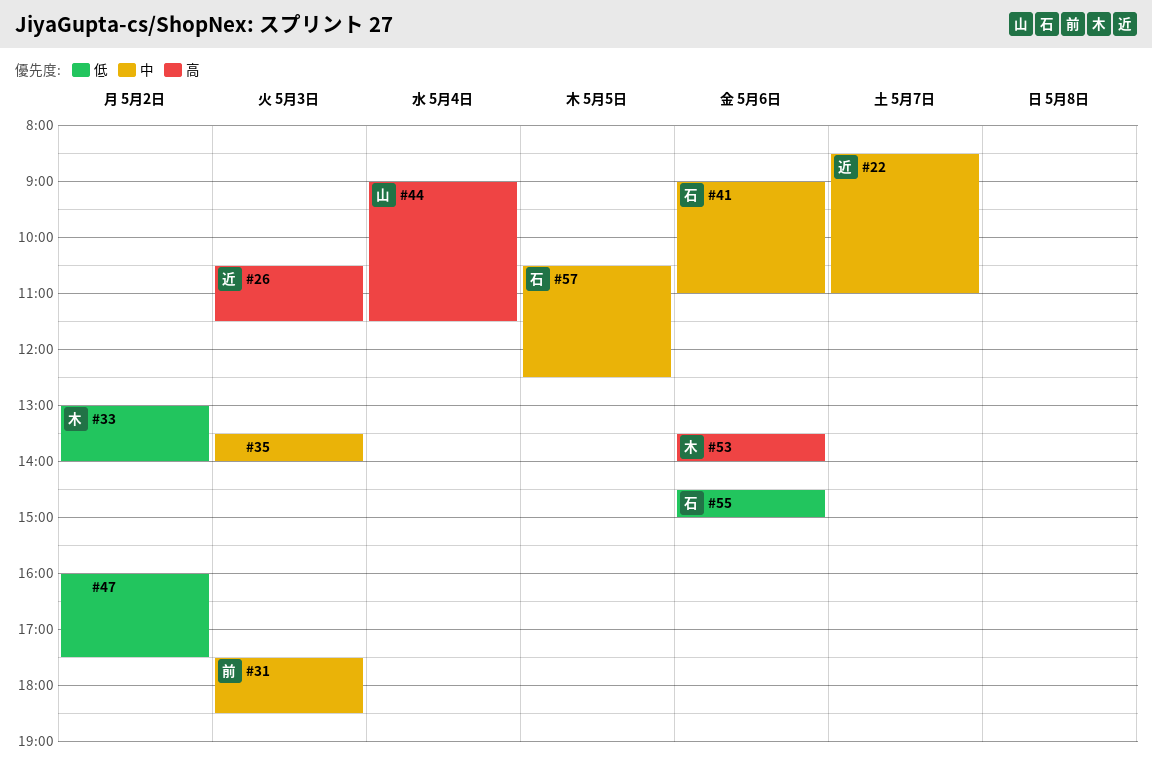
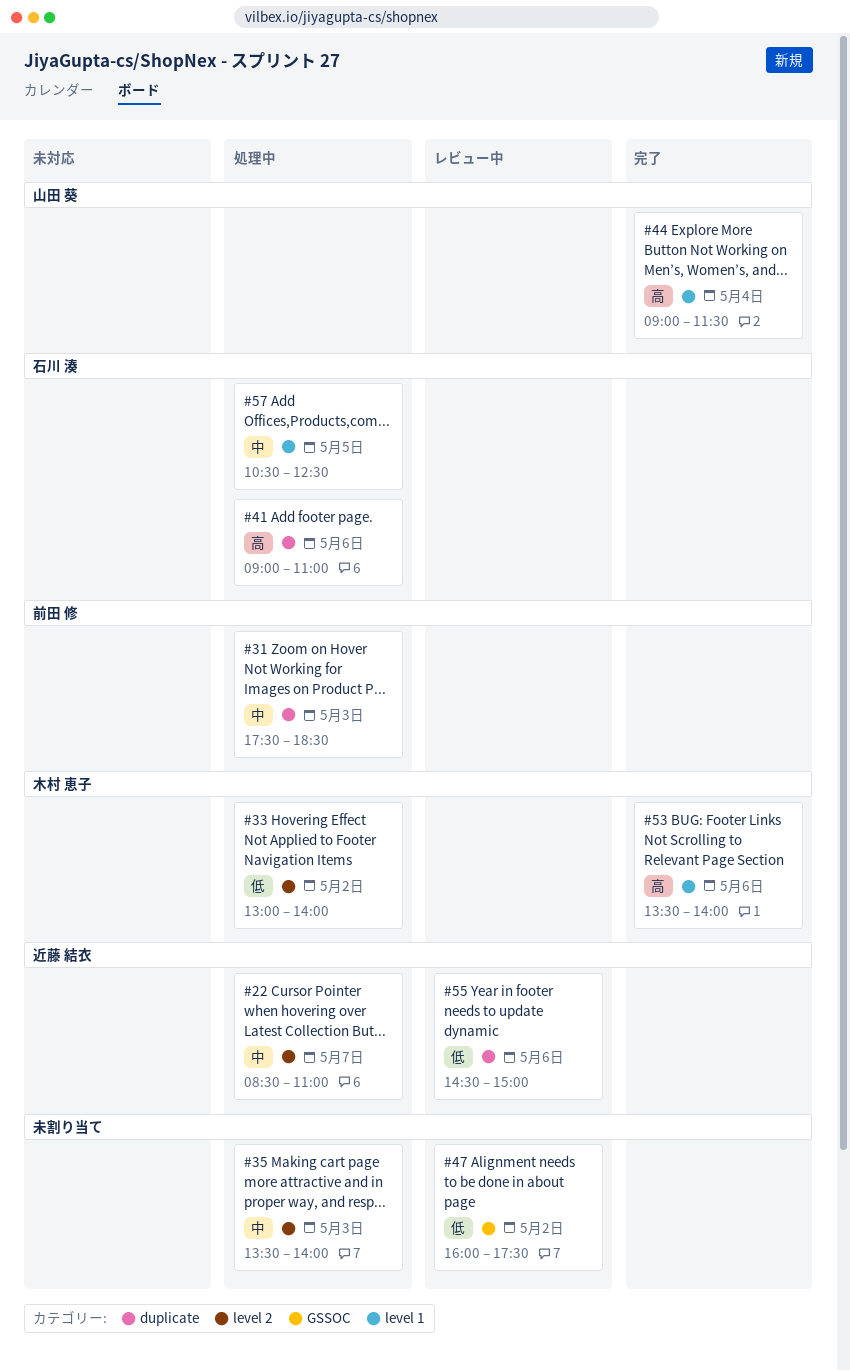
#26: present -> none
#41, priority: 中 -> 高
#55, owner: 石川 湊 -> 近藤 結衣

